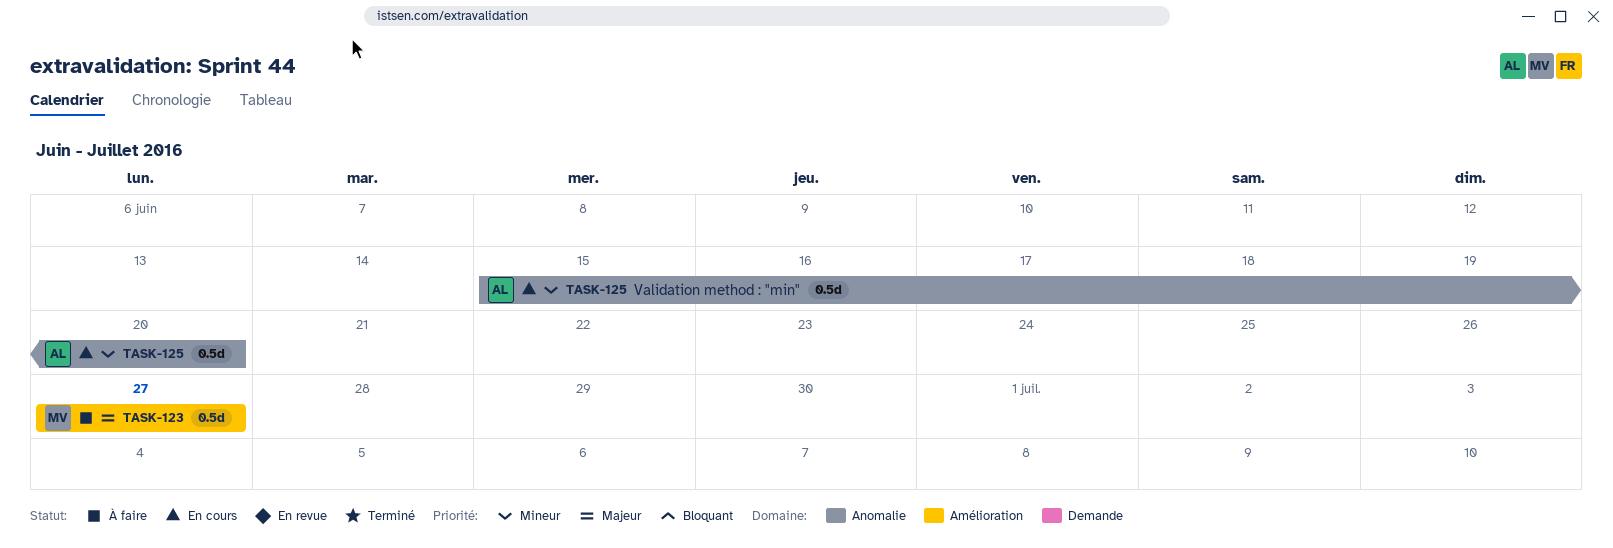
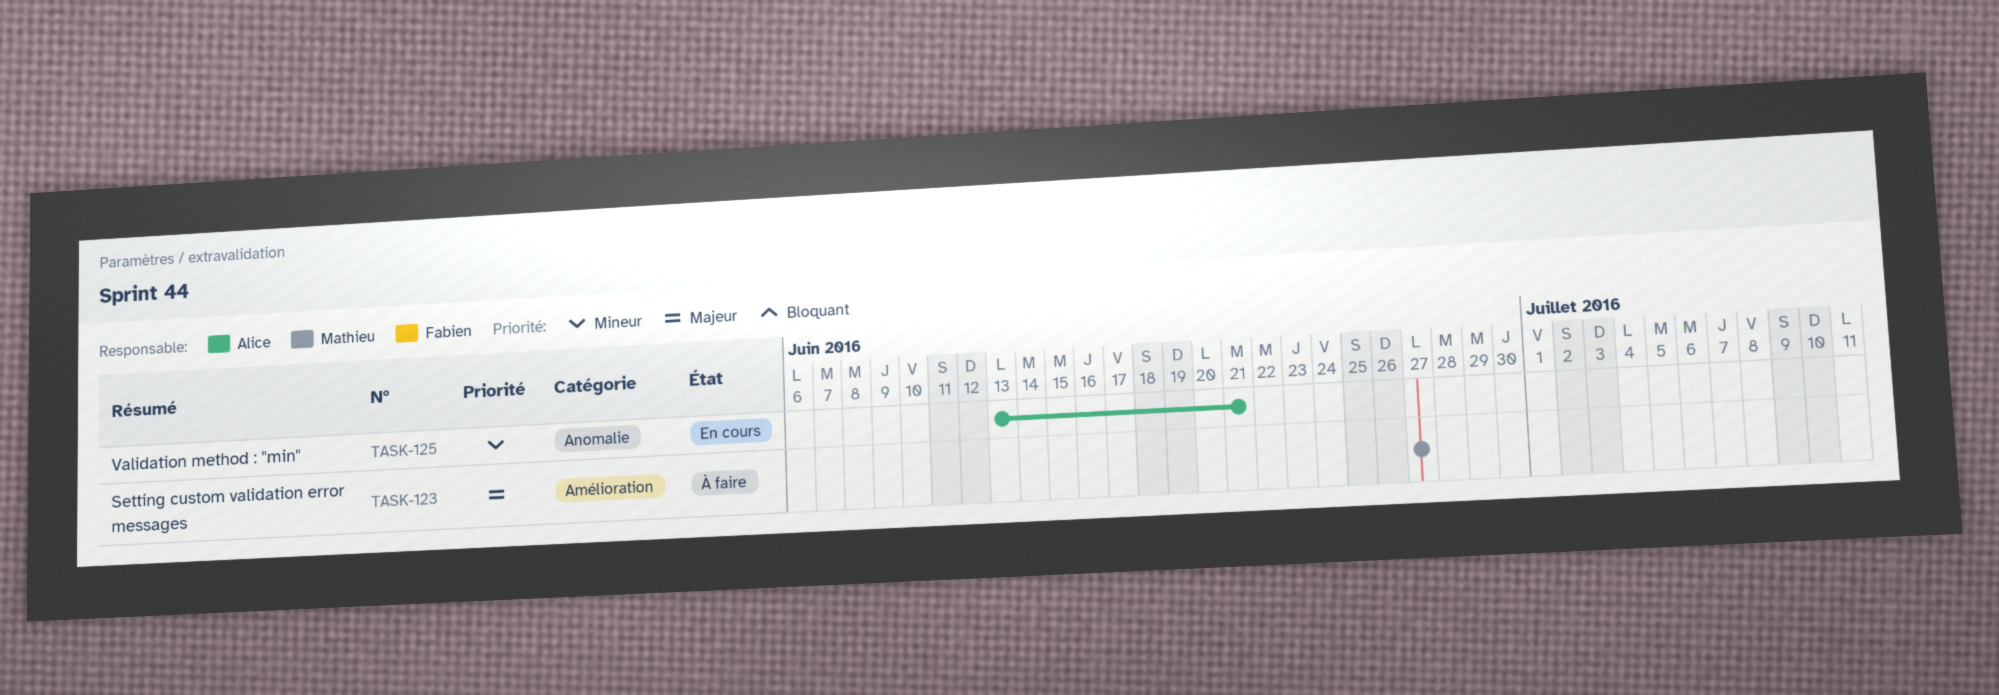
TASK-125, start: Jun 15 -> Jun 13
TASK-125, due: Jun 20 -> Jun 21

